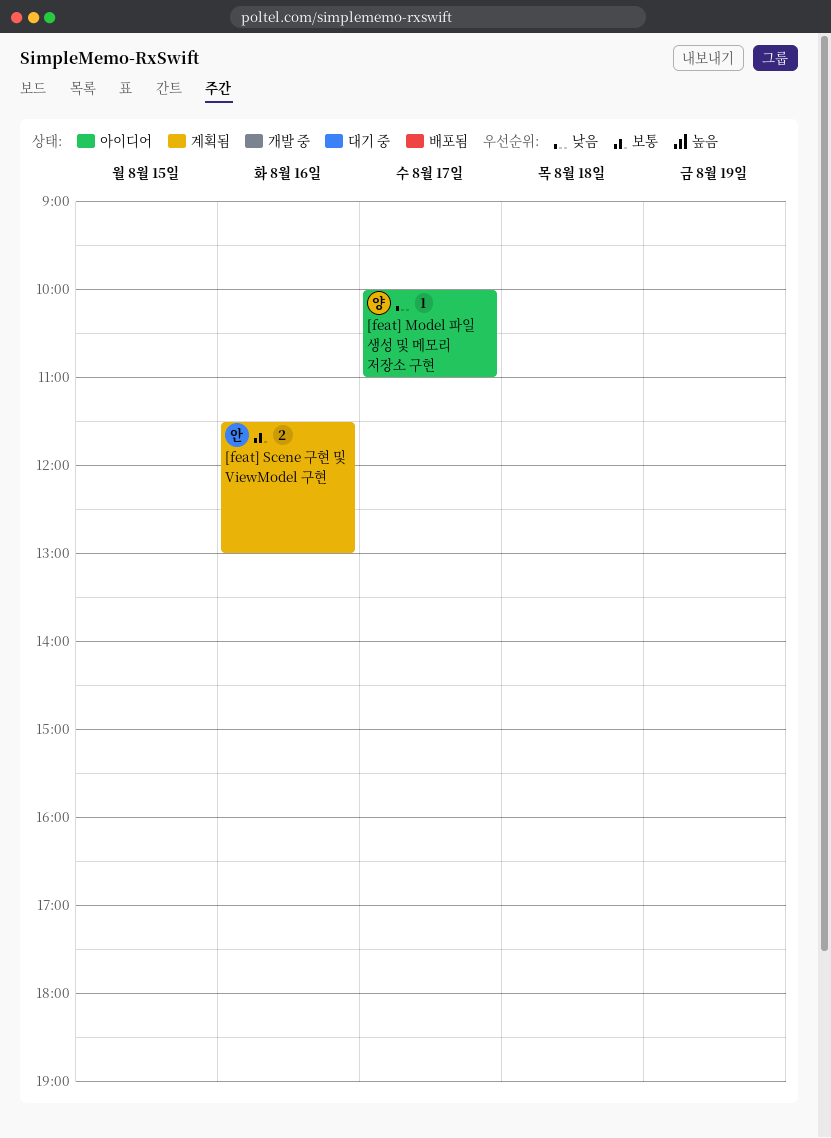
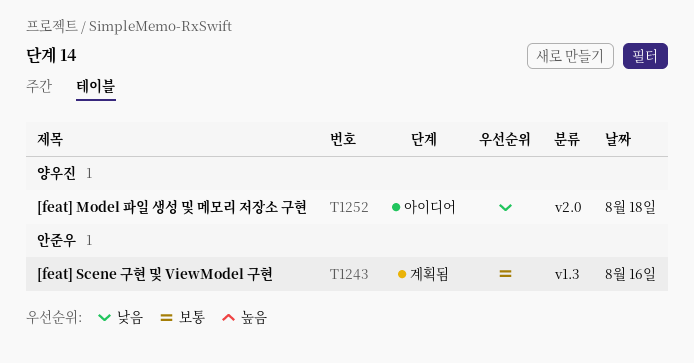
[feat] Model 파일 생성 및 메모리 저장소 구현, day: Aug 17 -> Aug 18

